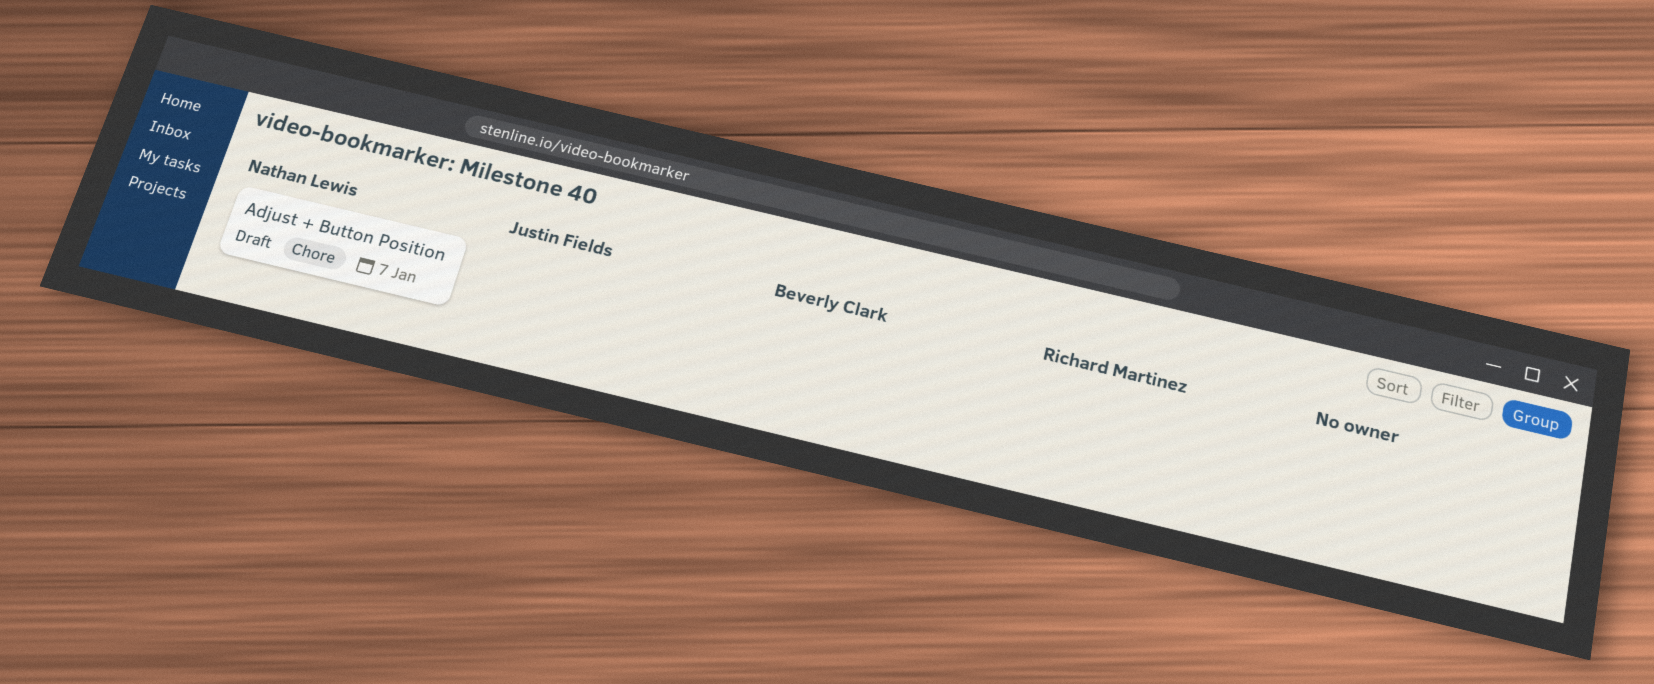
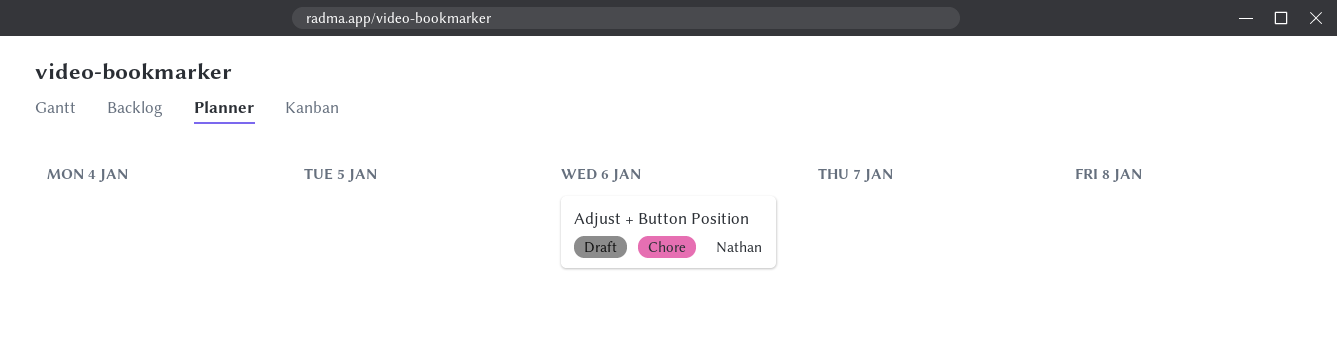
Adjust + Button Position, due: Jan 7 -> Jan 6

